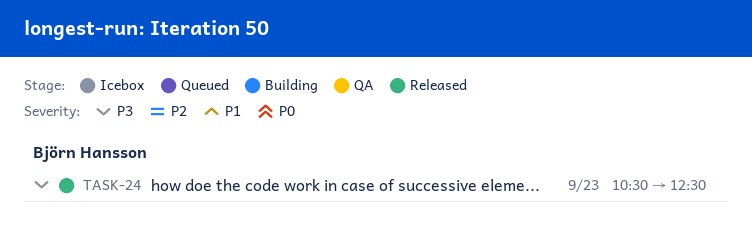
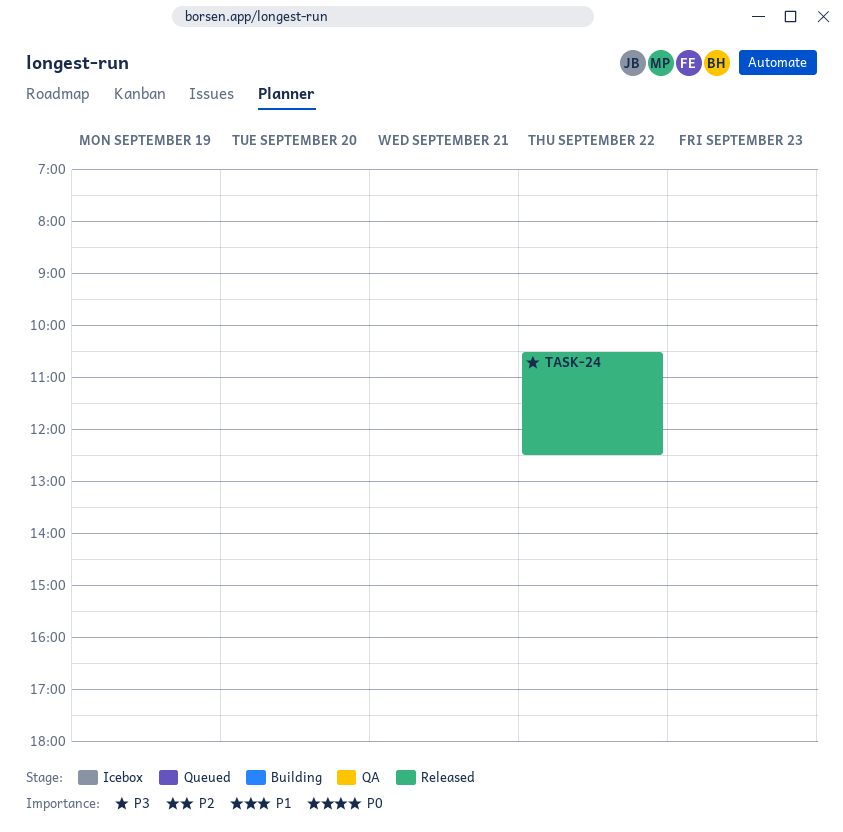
TASK-24, day: Sep 23 -> Sep 22

